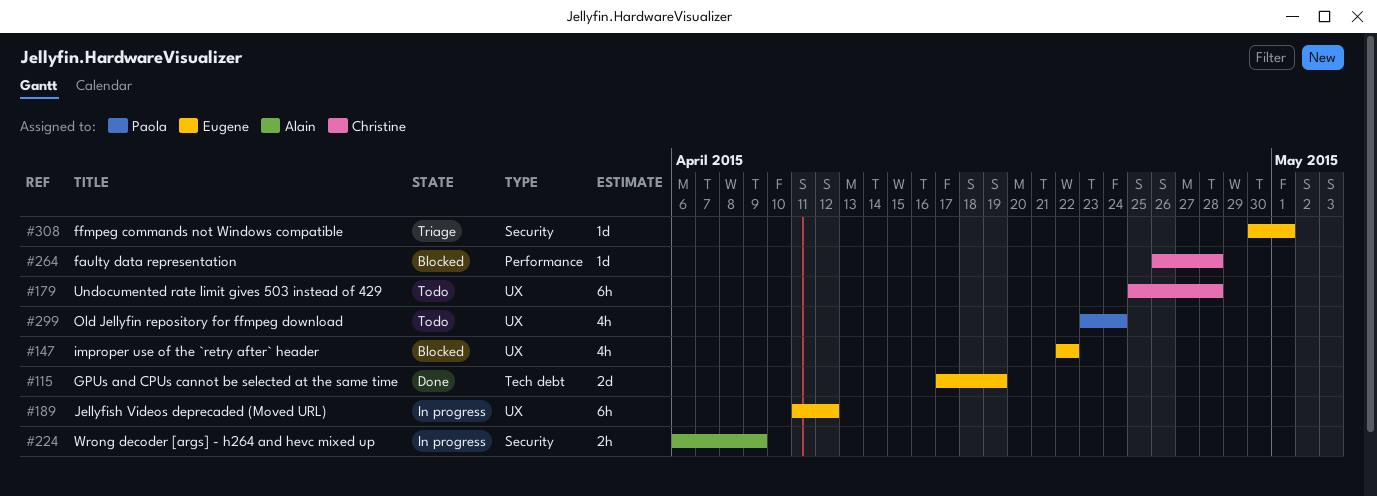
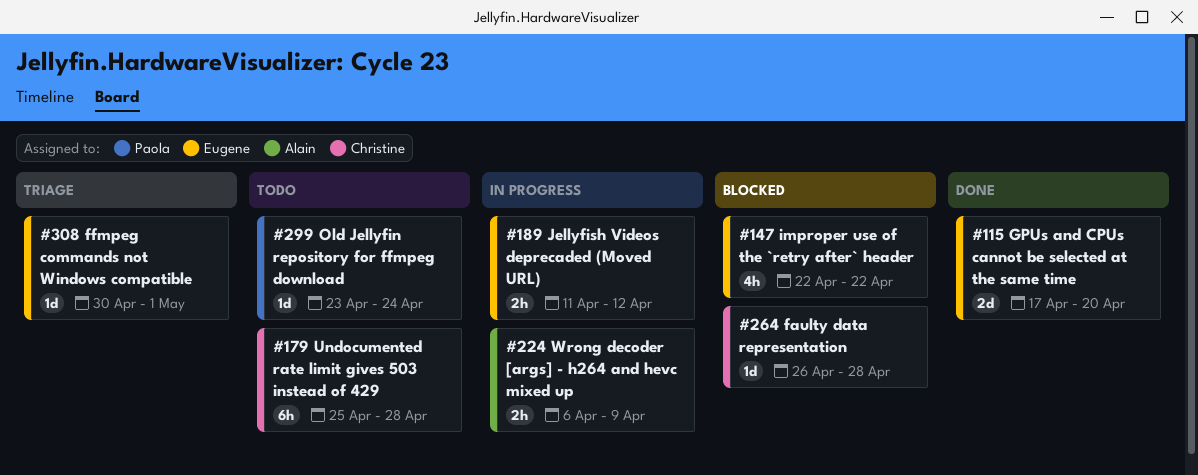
#115, due: Apr 19 -> Apr 20
#189, estimate: 6h -> 2h
#299, estimate: 4h -> 1d

